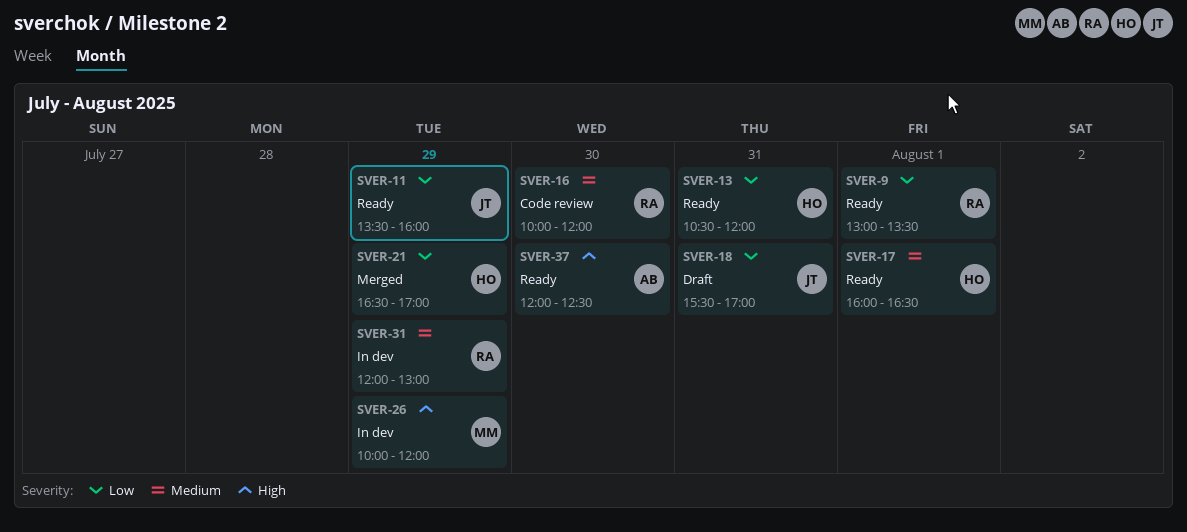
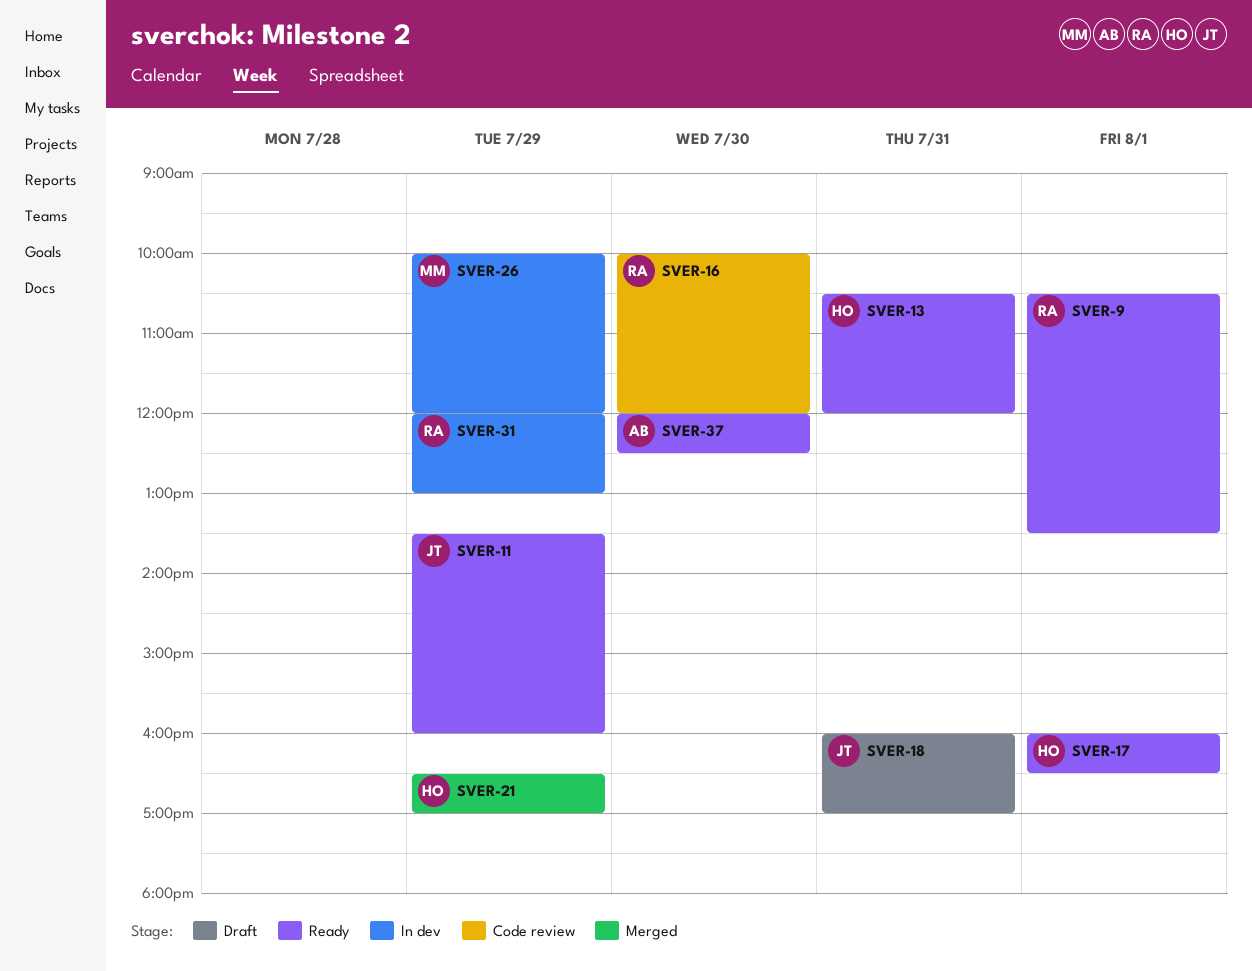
SVER-9, begins: 13:00 -> 10:30
SVER-18, begins: 15:30 -> 16:00

